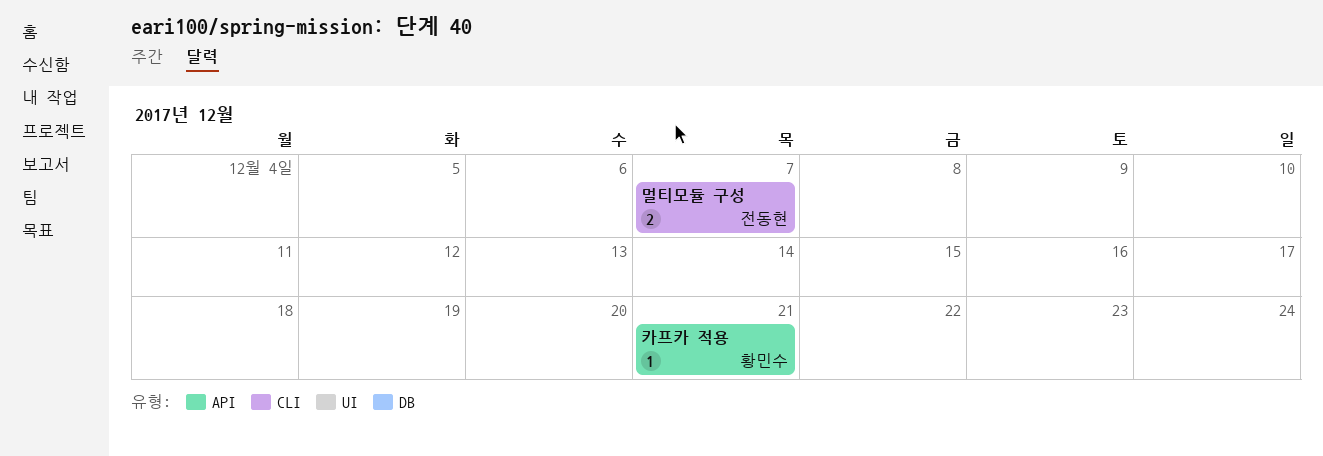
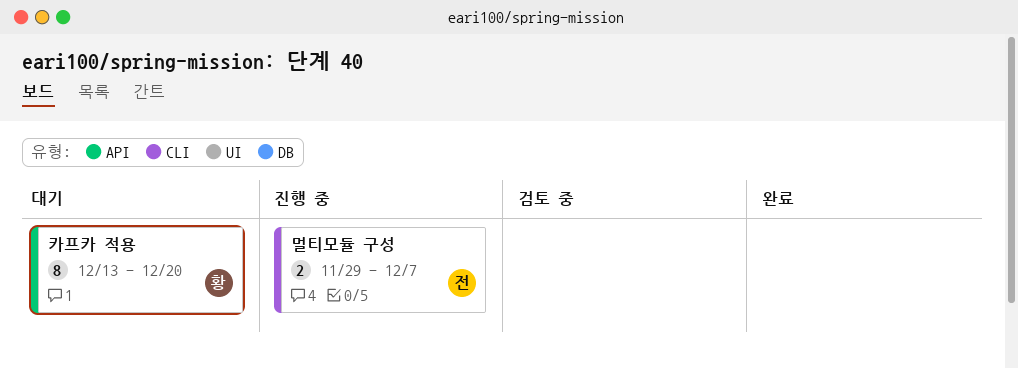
카프카 적용, estimate: 1 -> 8
카프카 적용, due: Dec 21 -> Dec 20

